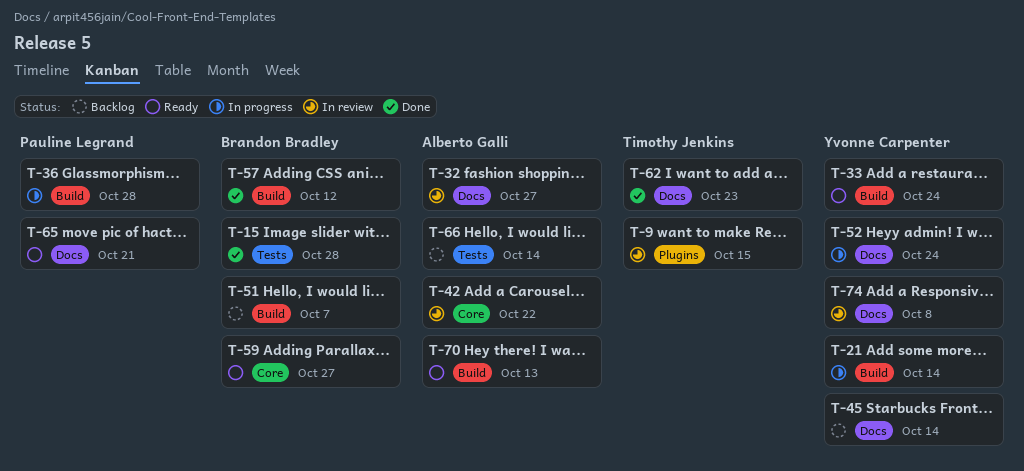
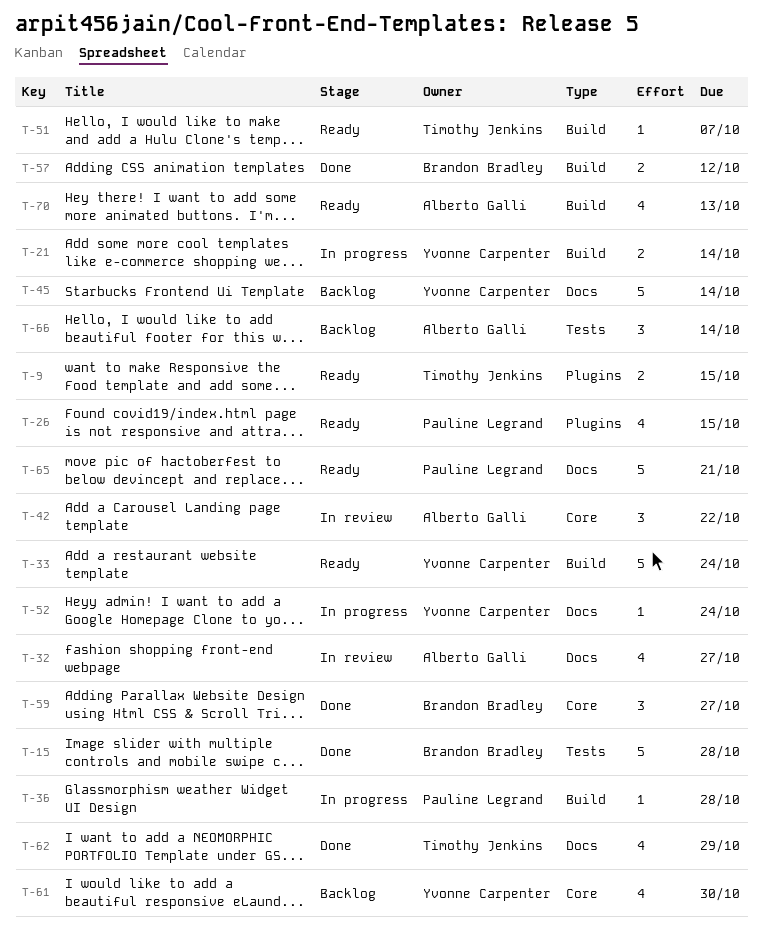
T-9, status: In review -> Ready
T-26: none -> present
T-51, status: Backlog -> Ready
T-51, owner: Brandon Bradley -> Timothy Jenkins
T-59, status: Ready -> Done
T-61: none -> present
T-62, due: Oct 23 -> Oct 29
T-74: present -> none

